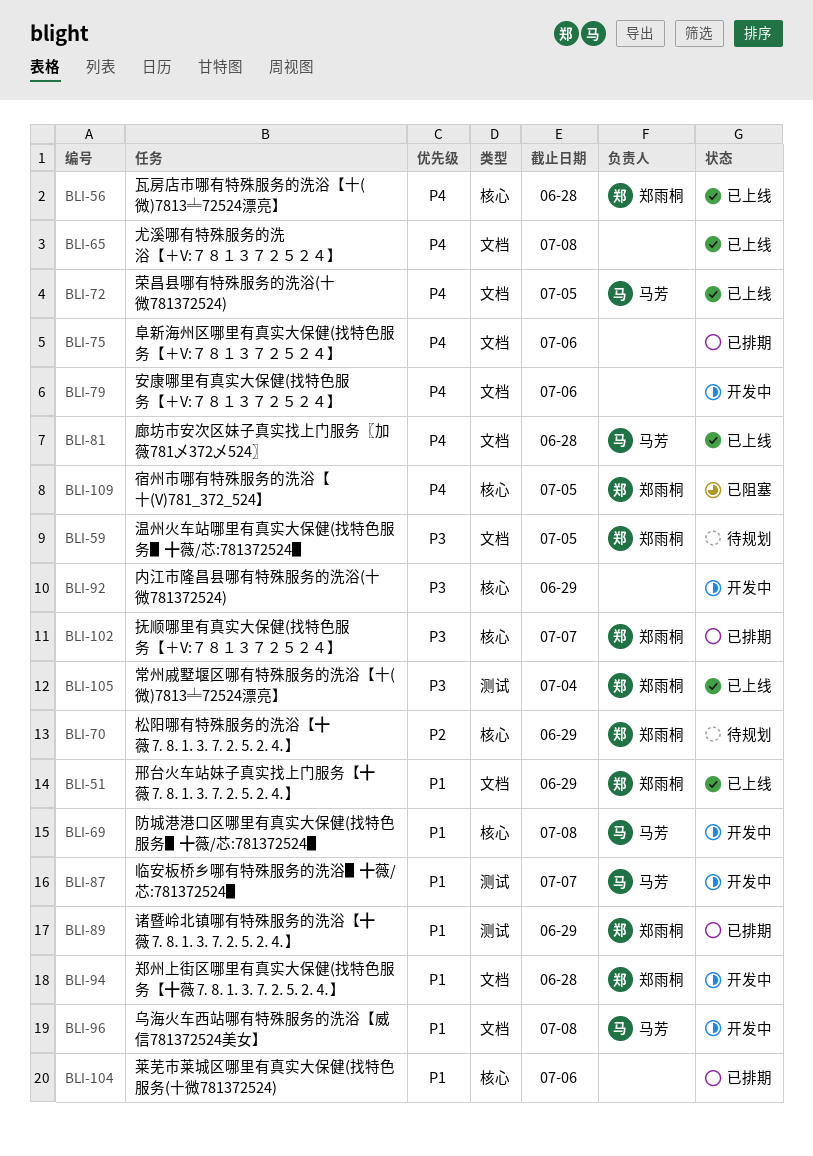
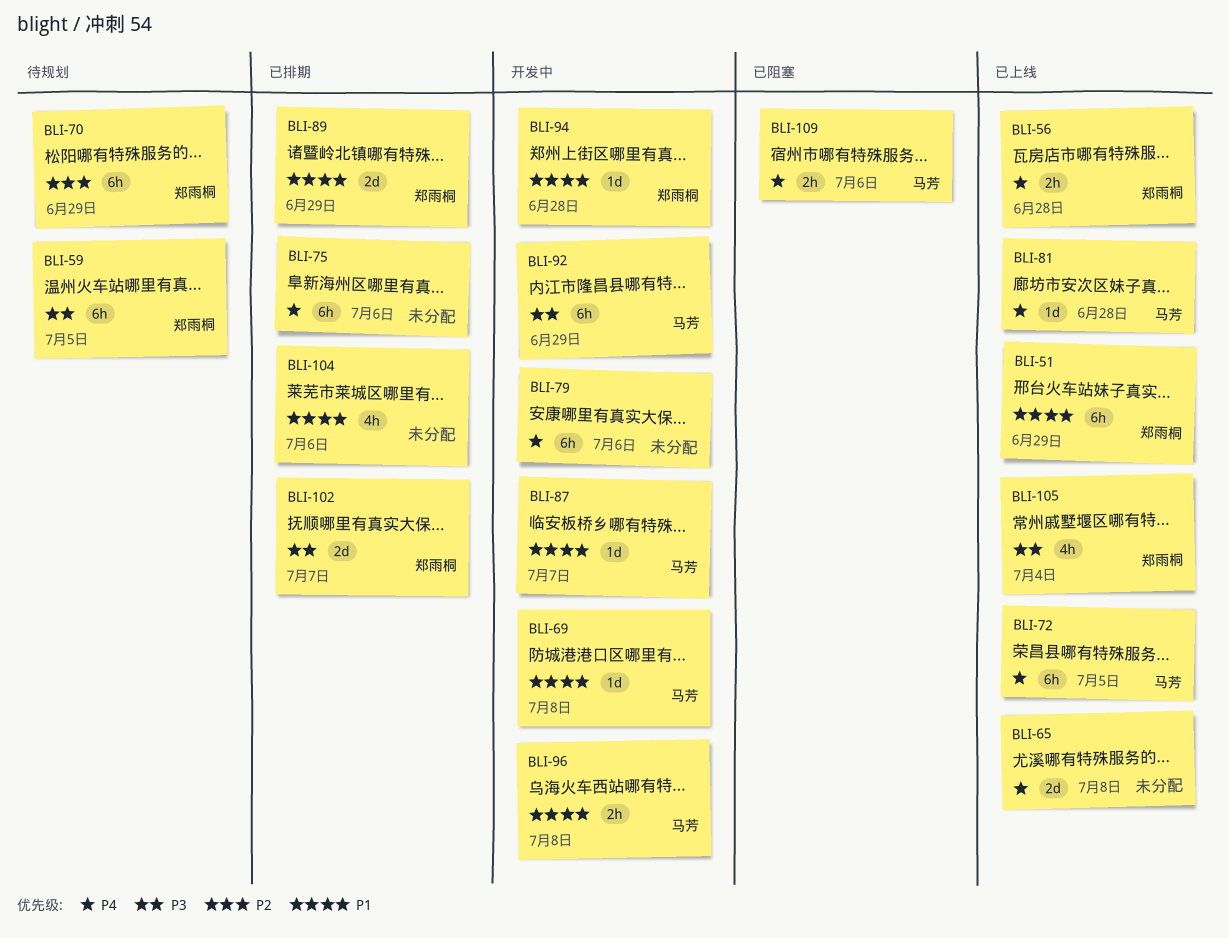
BLI-92, owner: none -> 马芳
BLI-109, owner: 郑雨桐 -> 马芳
BLI-109, due: Jul 5 -> Jul 6

